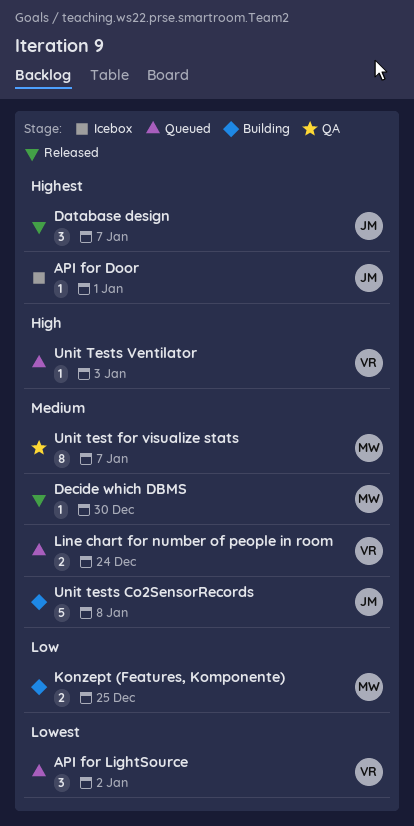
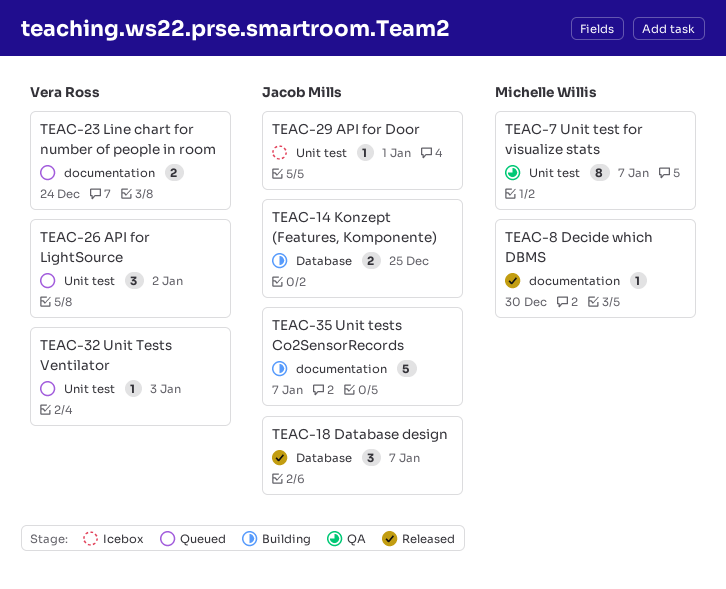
Konzept (Features, Komponente), owner: Michelle Willis -> Jacob Mills
Unit tests Co2SensorRecords, due: Jan 8 -> Jan 7

